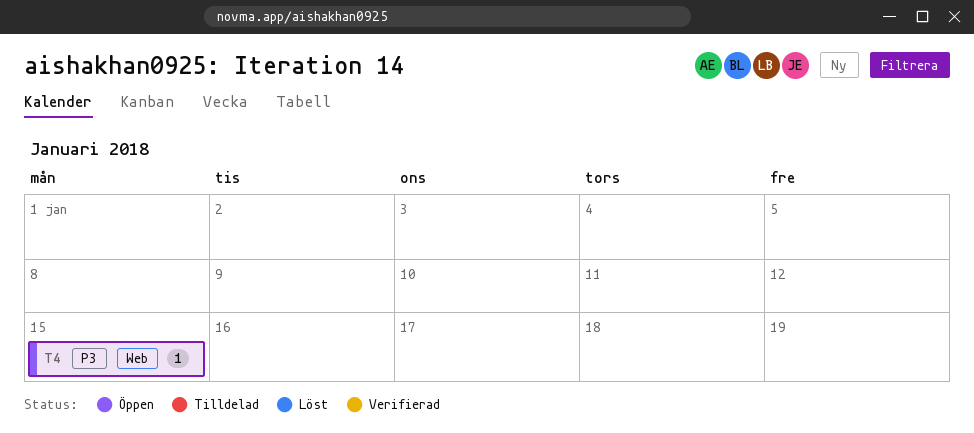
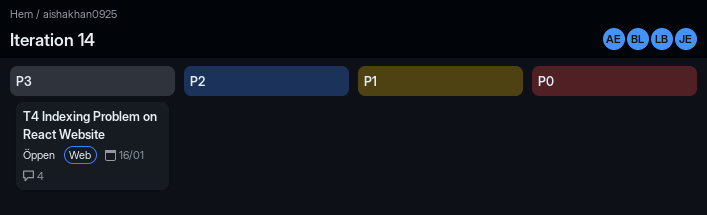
T4, due: Jan 15 -> Jan 16

